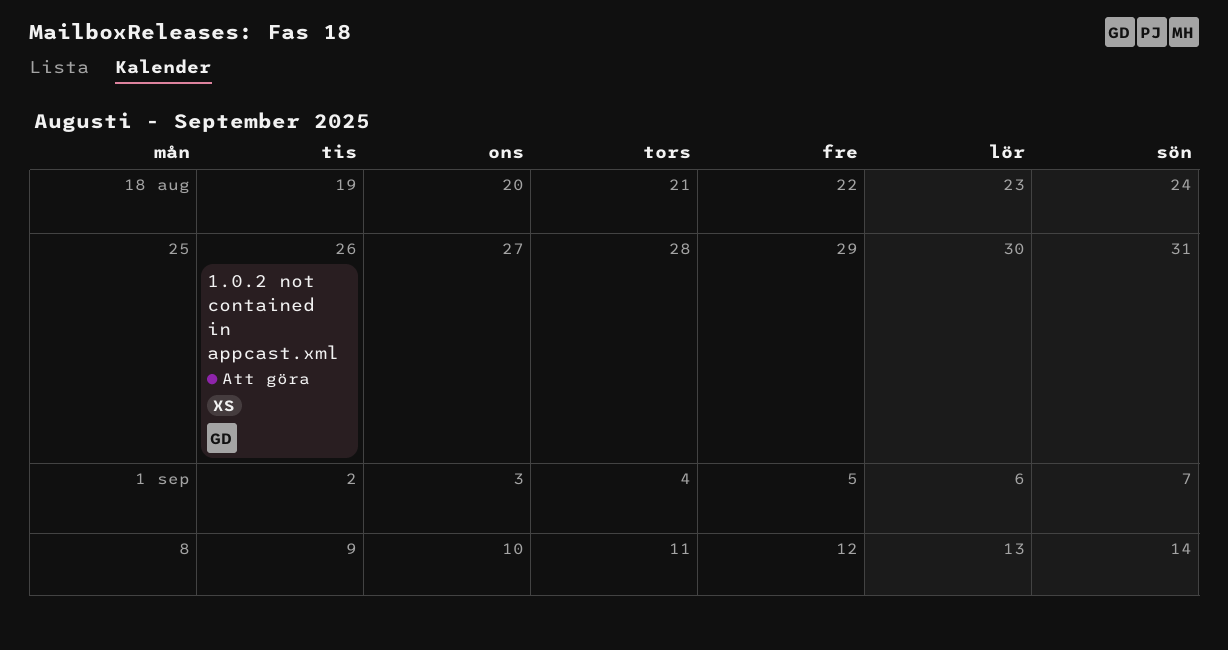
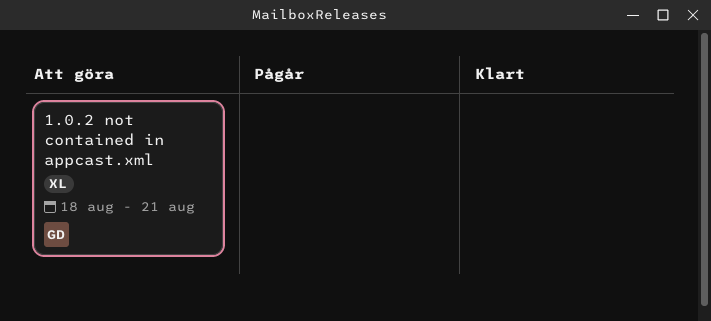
1.0.2 not contained in appcast.xml, estimate: XS -> XL
1.0.2 not contained in appcast.xml, due: Aug 26 -> Aug 21

